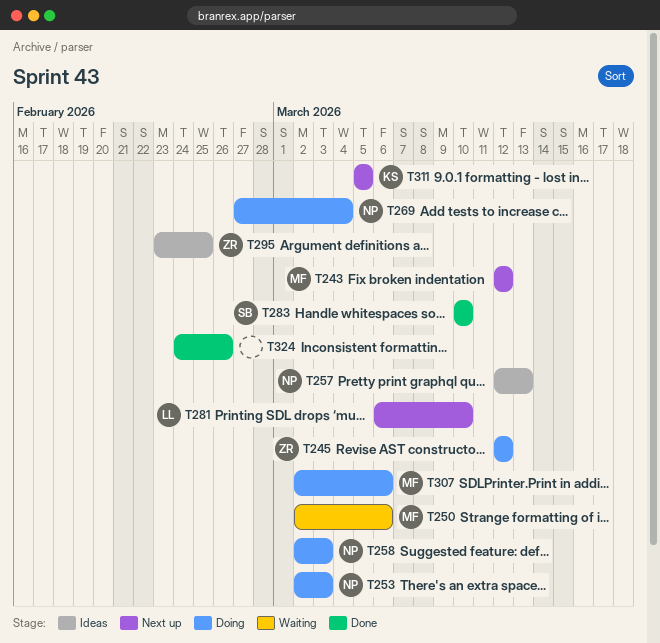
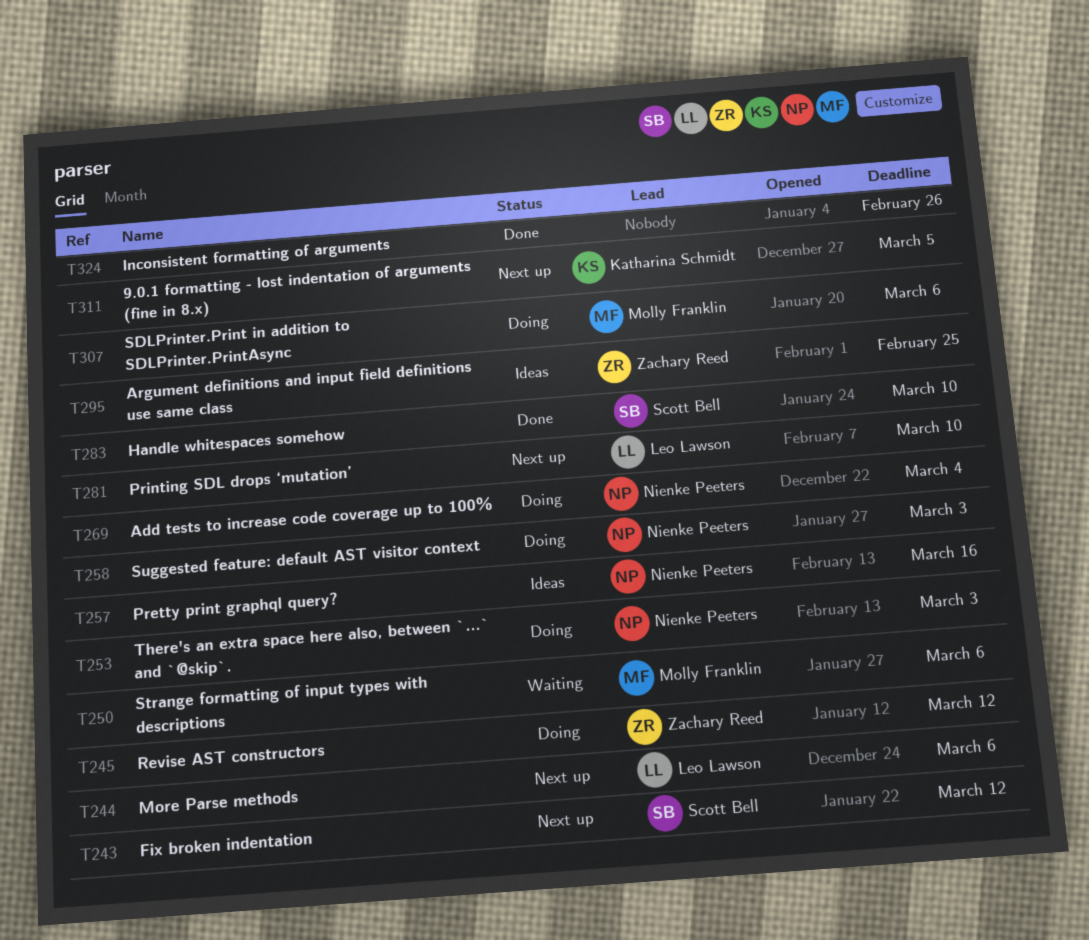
T243, owner: Molly Franklin -> Scott Bell
T244: none -> present
T257, due: Mar 13 -> Mar 16

